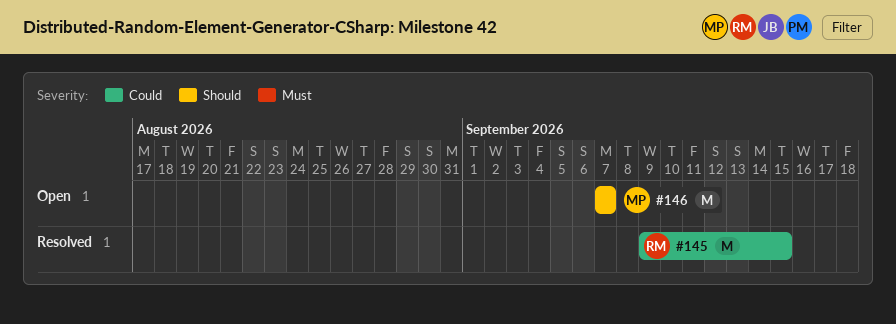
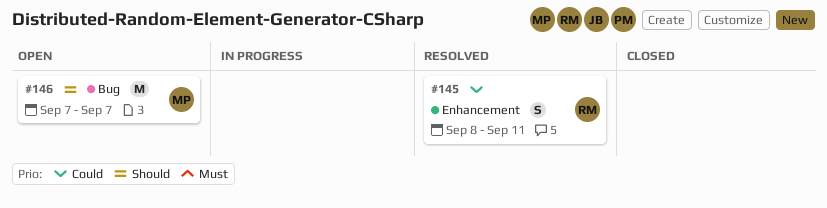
#145, estimate: M -> S
#145, start: Sep 9 -> Sep 8
#145, due: Sep 15 -> Sep 11

